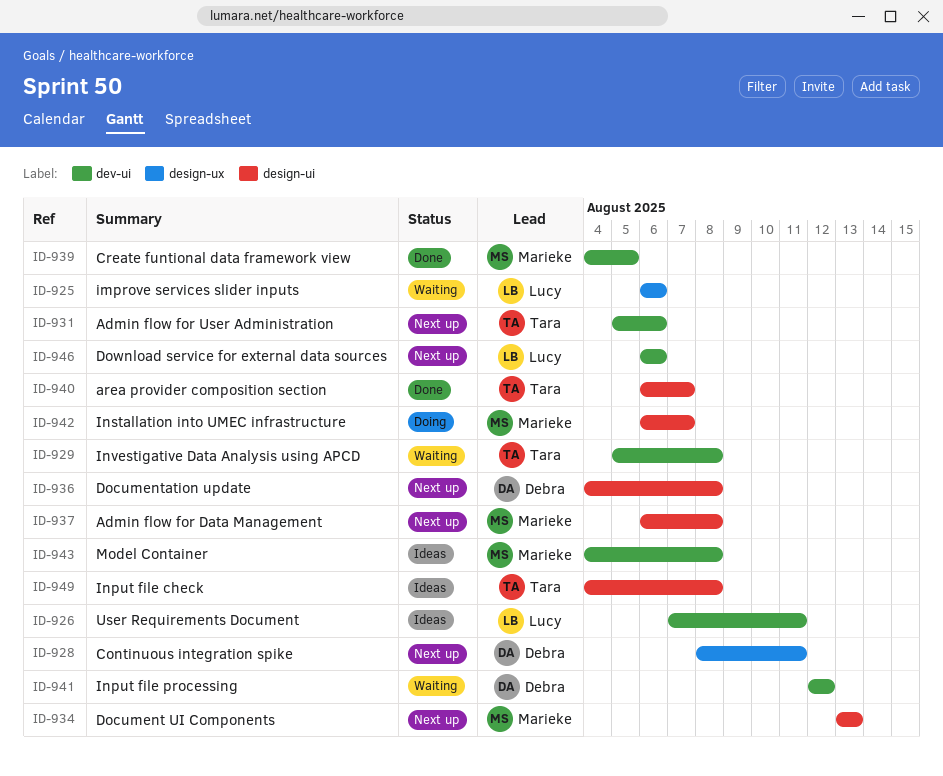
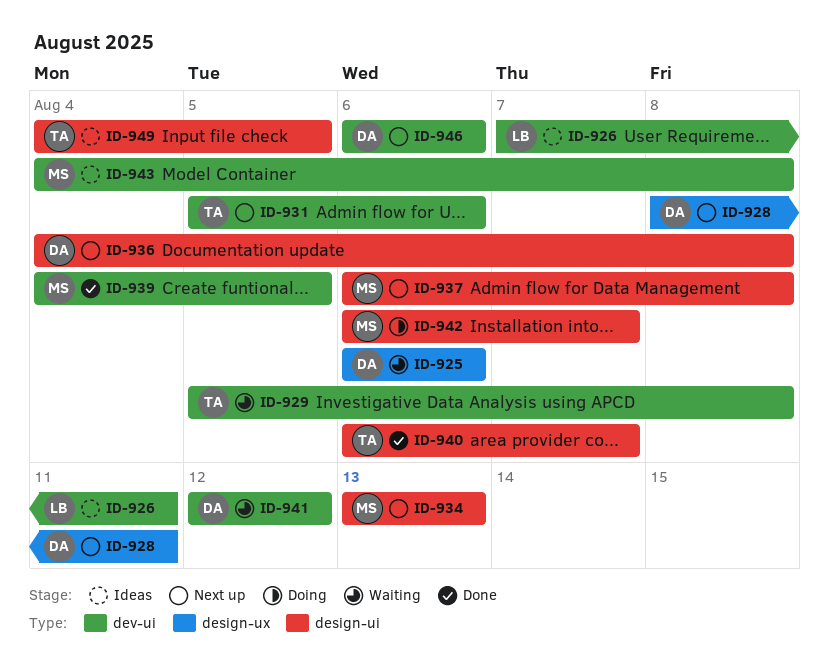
ID-925, owner: Lucy -> Debra
ID-946, owner: Lucy -> Debra
ID-949, due: Aug 8 -> Aug 5

